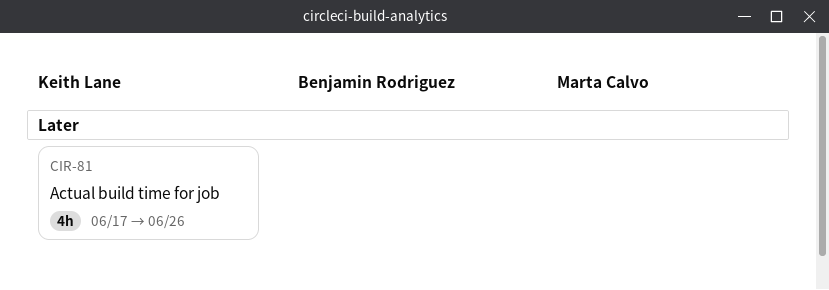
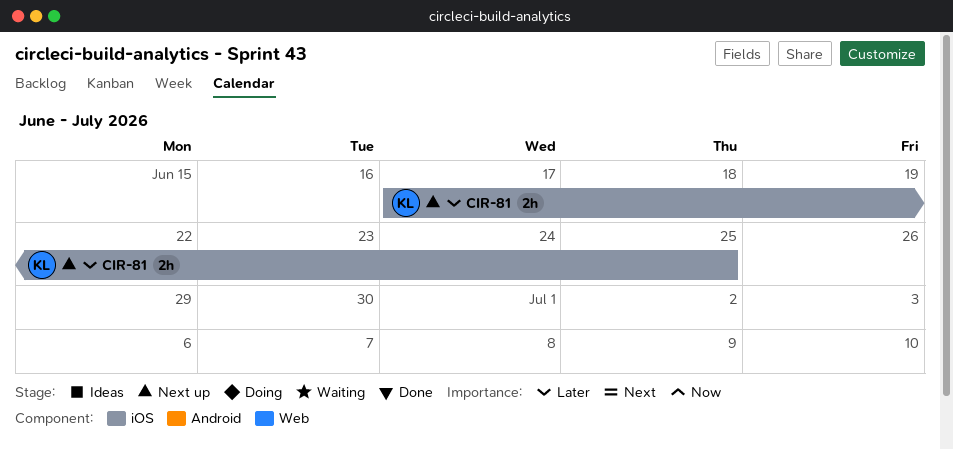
CIR-81, estimate: 4h -> 2h
CIR-81, due: Jun 26 -> Jun 25

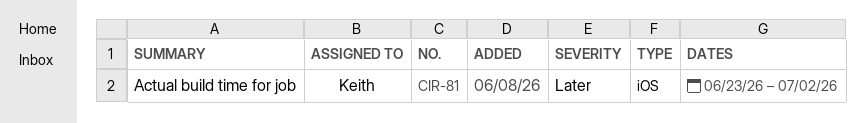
CIR-81, start: Jun 17 -> Jun 23
CIR-81, due: Jun 25 -> Jul 2

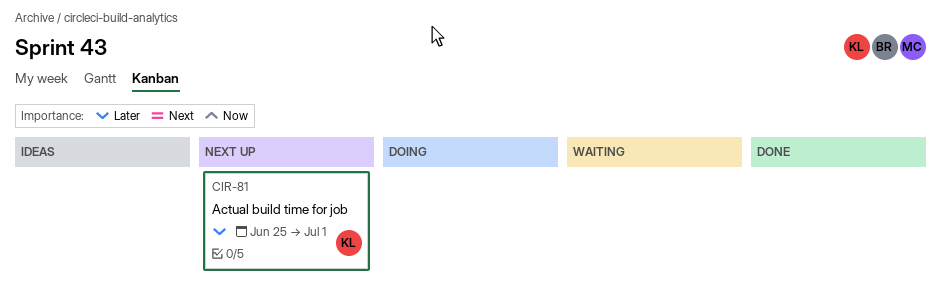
CIR-81, start: Jun 23 -> Jun 25
CIR-81, due: Jul 2 -> Jul 1

